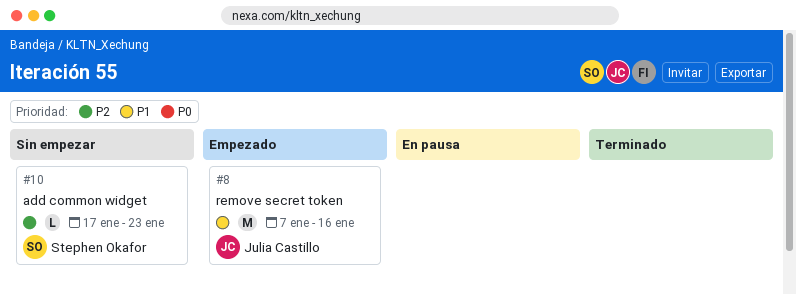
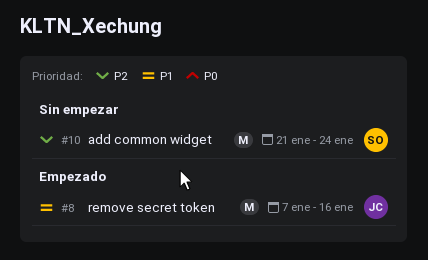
#10, estimate: L -> M
#10, start: Jan 17 -> Jan 21
#10, due: Jan 23 -> Jan 24

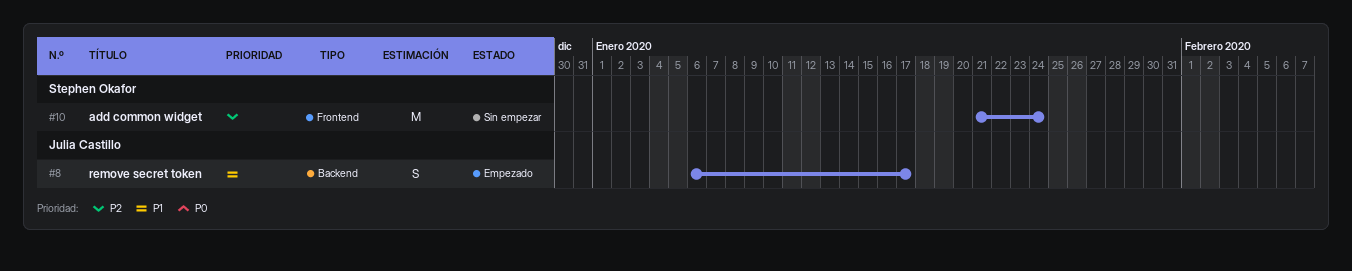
#8, estimate: M -> S
#8, start: Jan 7 -> Jan 6
#8, due: Jan 16 -> Jan 17

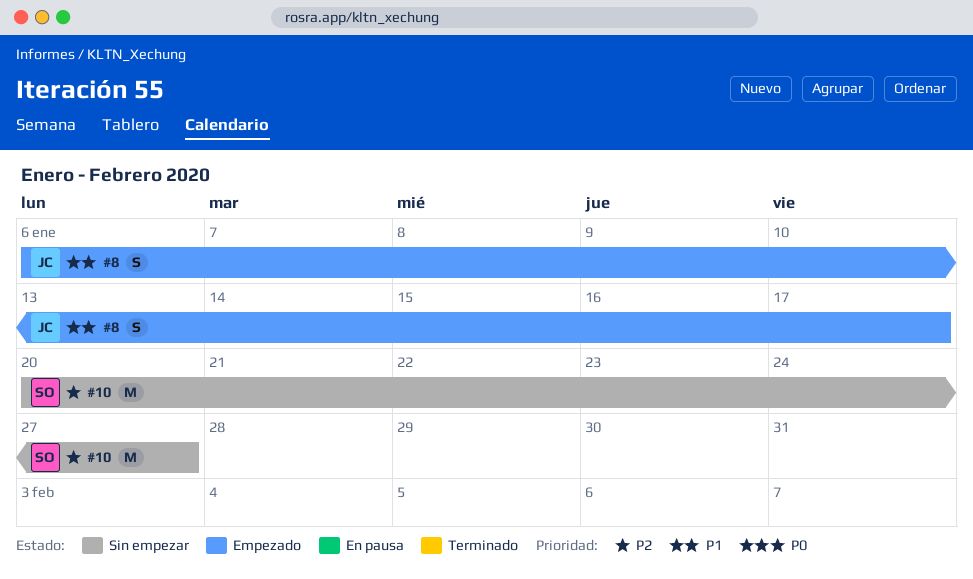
#10, start: Jan 21 -> Jan 20
#10, due: Jan 24 -> Jan 27

